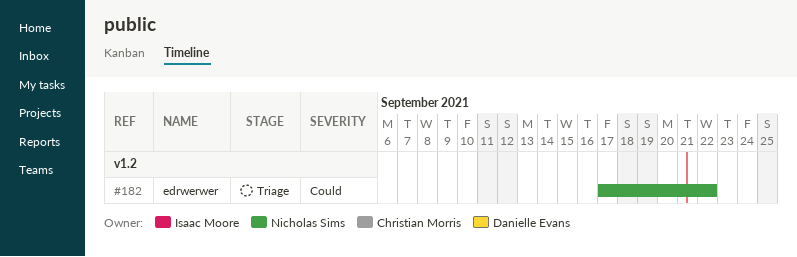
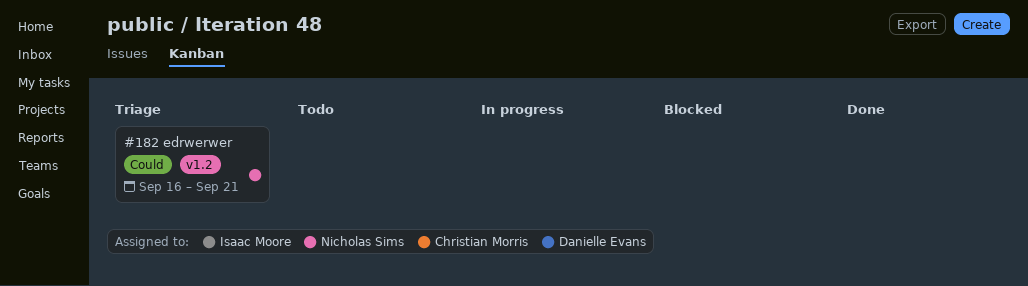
#182, start: Sep 17 -> Sep 16
#182, due: Sep 22 -> Sep 21

